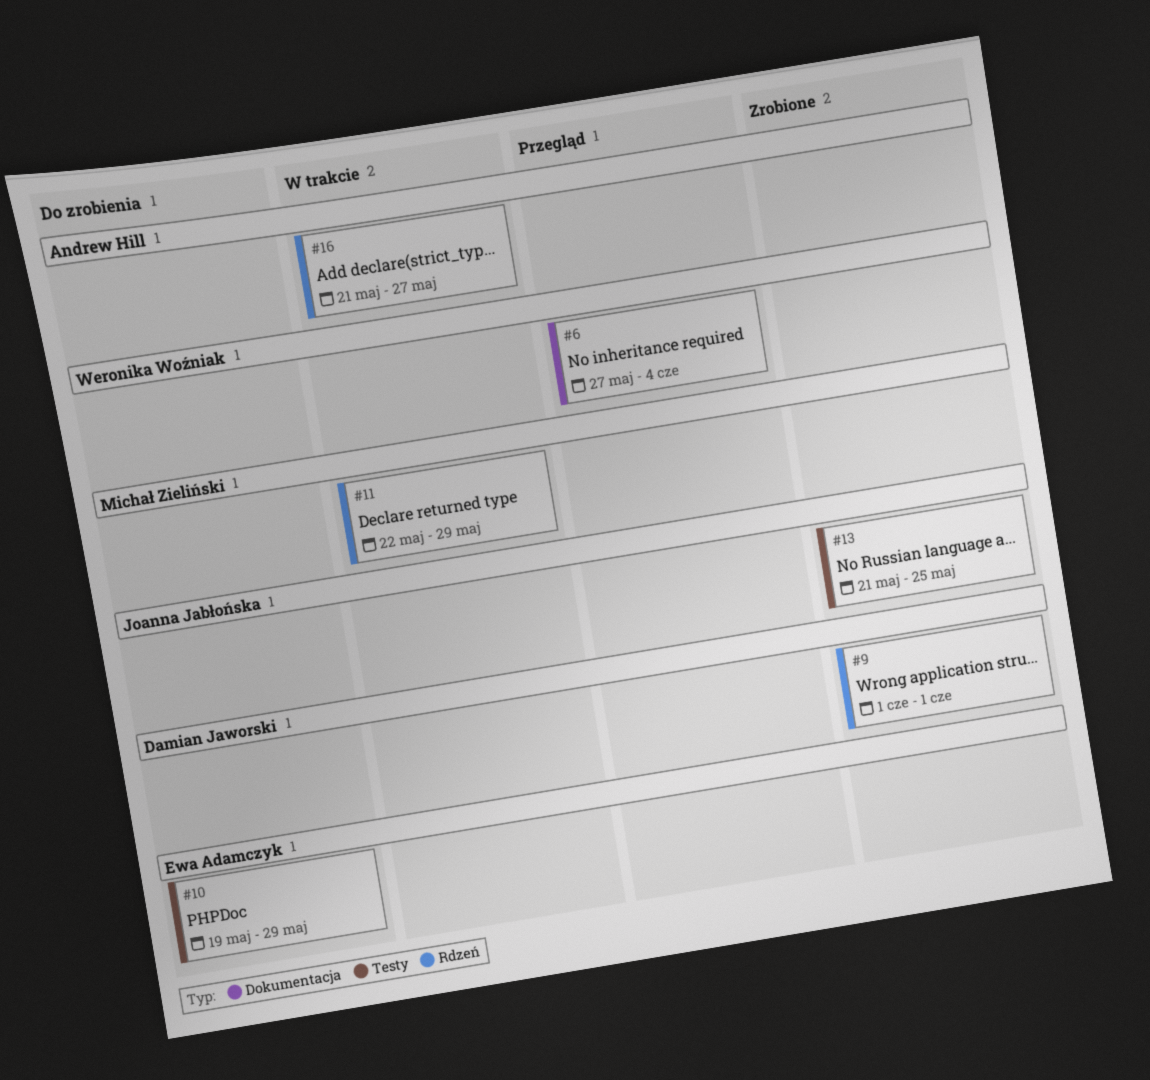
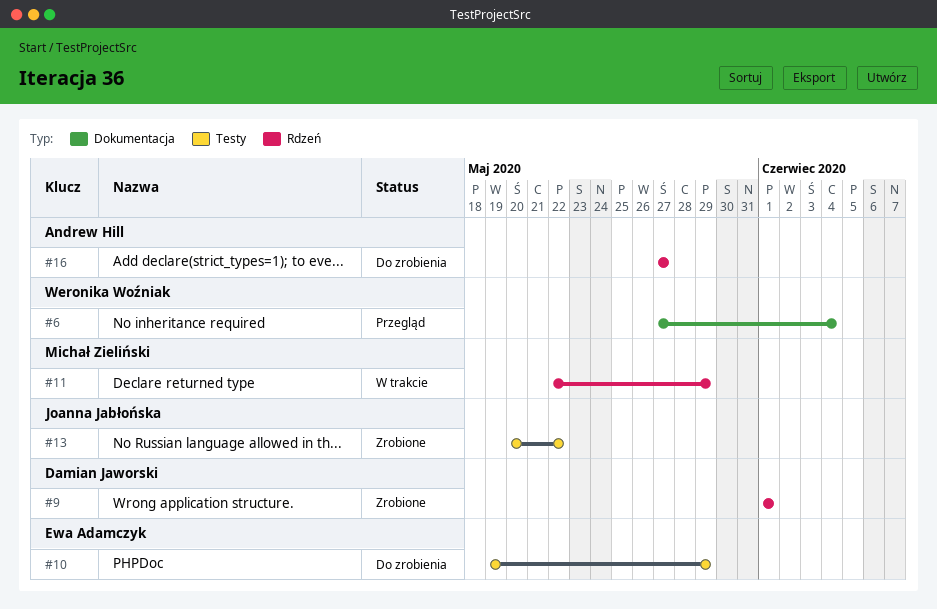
#13, start: May 21 -> May 20
#13, due: May 25 -> May 22
#16, status: W trakcie -> Do zrobienia
#16, start: May 21 -> May 27

